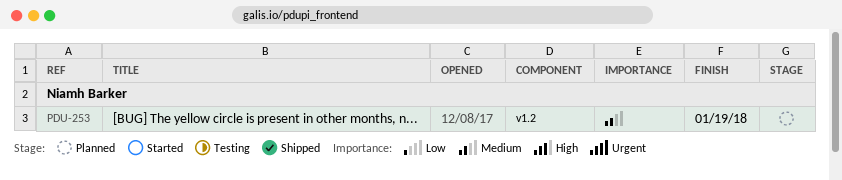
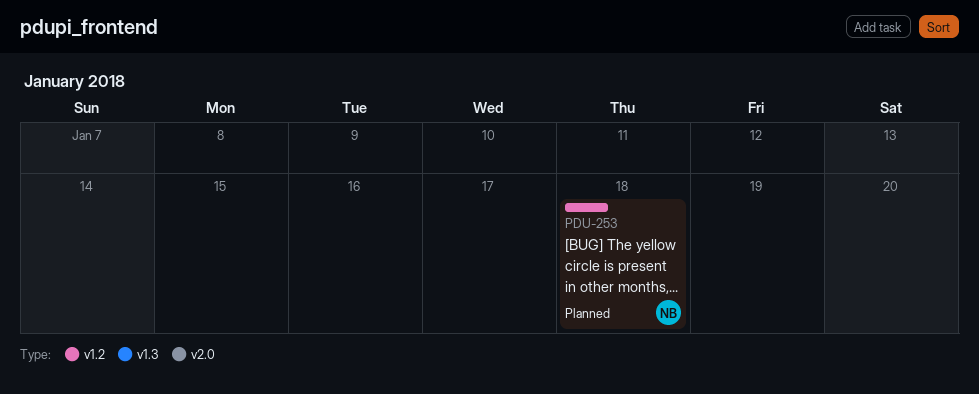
PDU-253, due: Jan 19 -> Jan 18

